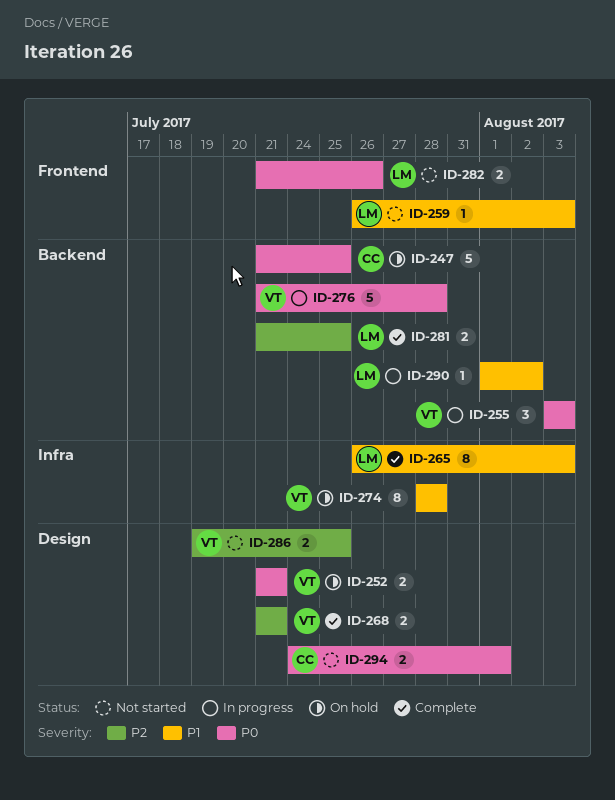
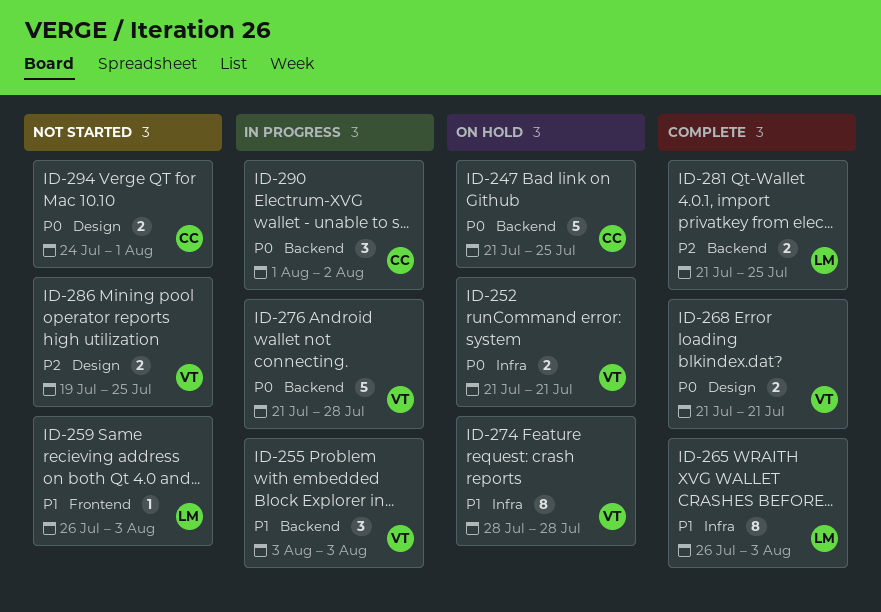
ID-252, label: Design -> Infra
ID-255, priority: P0 -> P1
ID-268, priority: P2 -> P0
ID-282: present -> none
ID-290, owner: LM -> CC
ID-290, priority: P1 -> P0
ID-290, estimate: 1 -> 3

